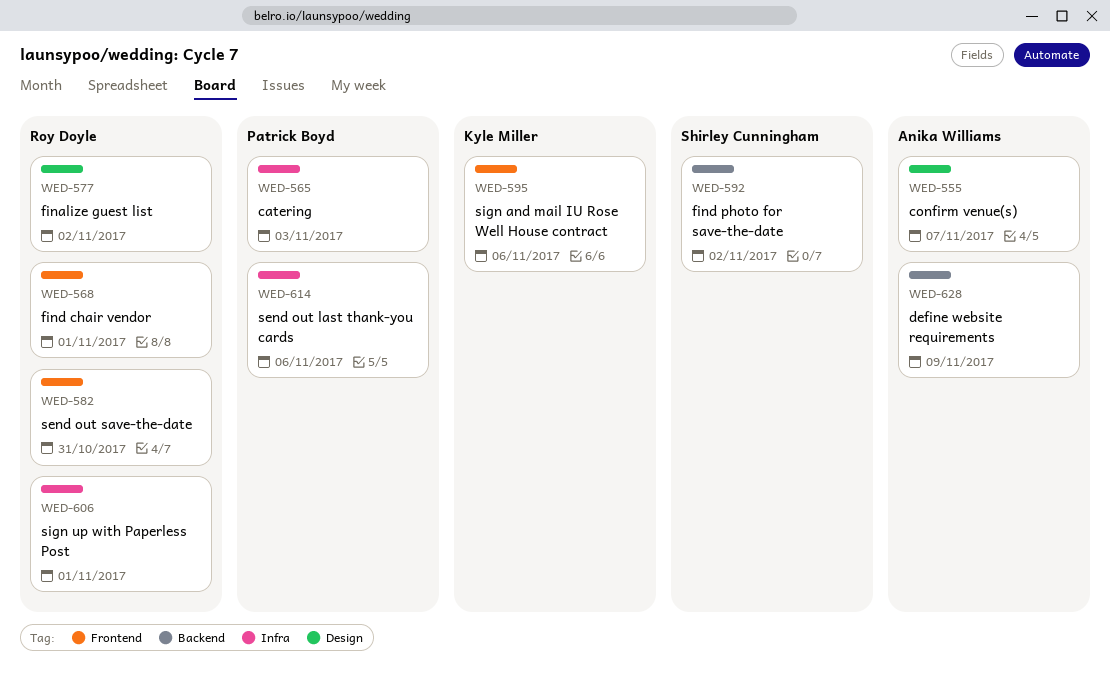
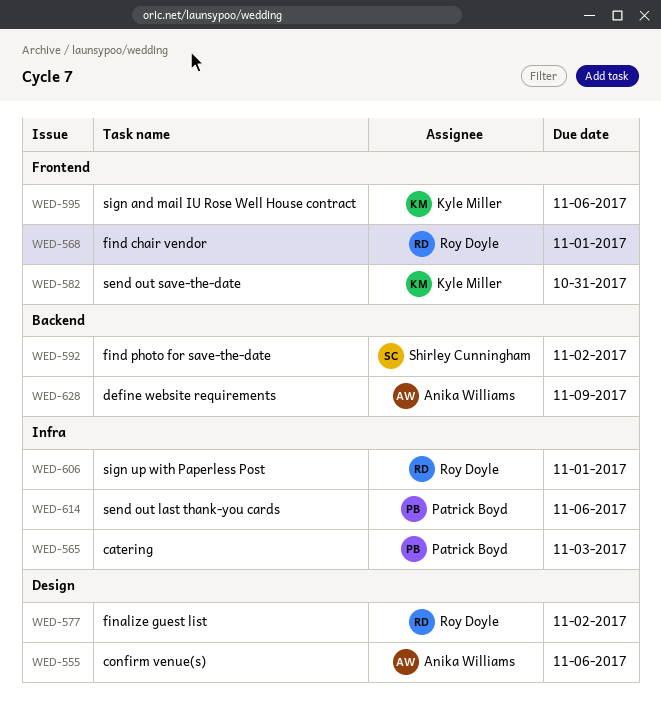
WED-555, due: Nov 7 -> Nov 6
WED-582, owner: Roy Doyle -> Kyle Miller

